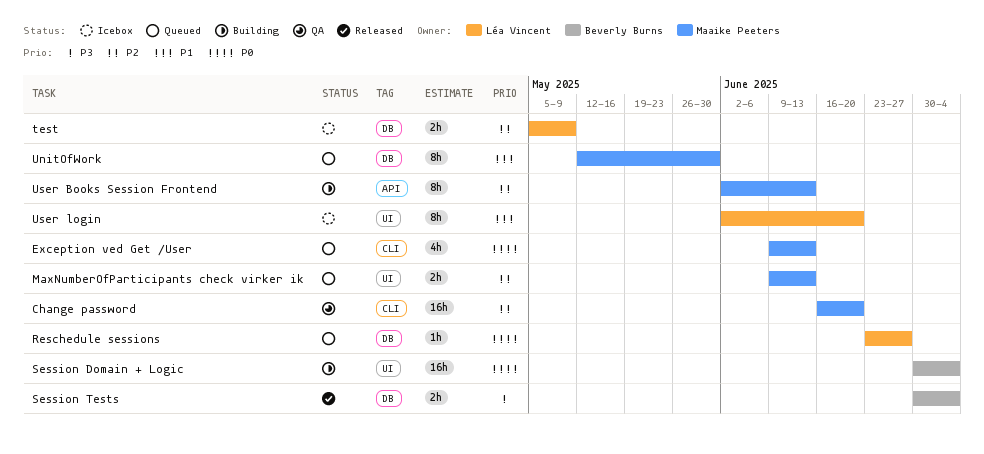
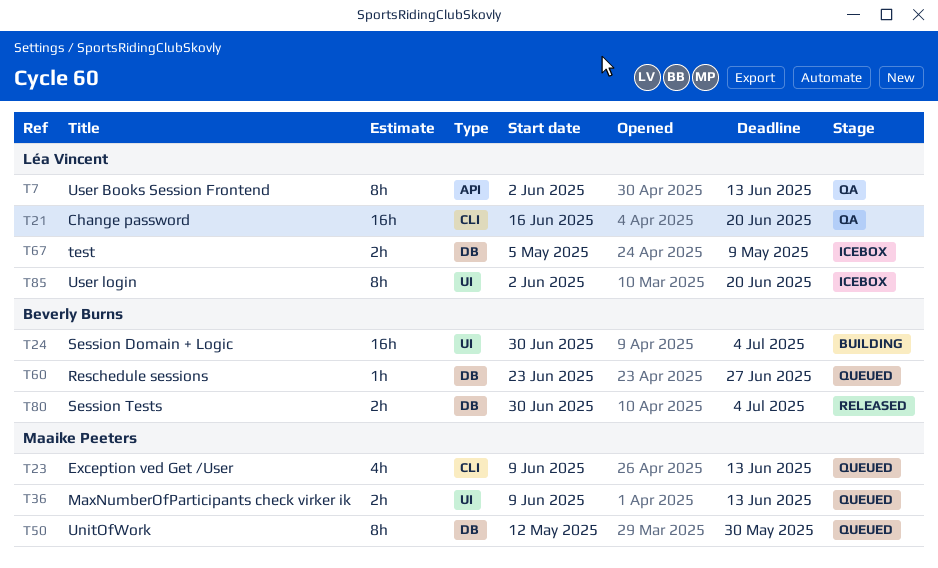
Change password, owner: Maaike Peeters -> Léa Vincent
Reschedule sessions, owner: Léa Vincent -> Beverly Burns
User Books Session Frontend, status: Building -> QA
User Books Session Frontend, owner: Maaike Peeters -> Léa Vincent

